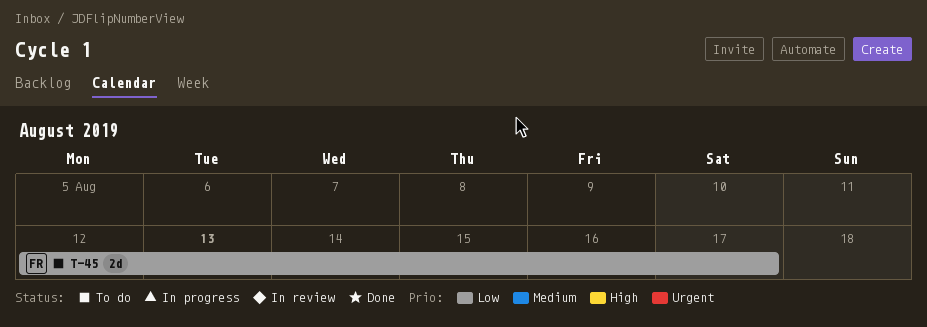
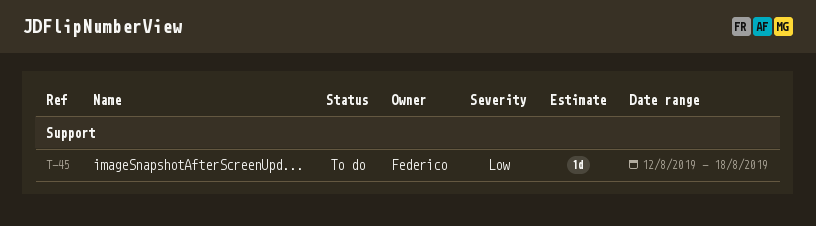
T-45, estimate: 2d -> 1d
T-45, due: Aug 17 -> Aug 18

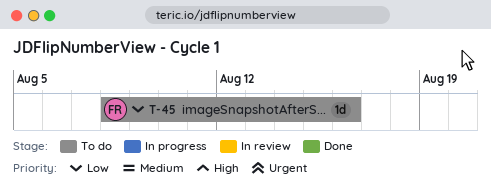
T-45, start: Aug 12 -> Aug 8
T-45, due: Aug 18 -> Aug 16

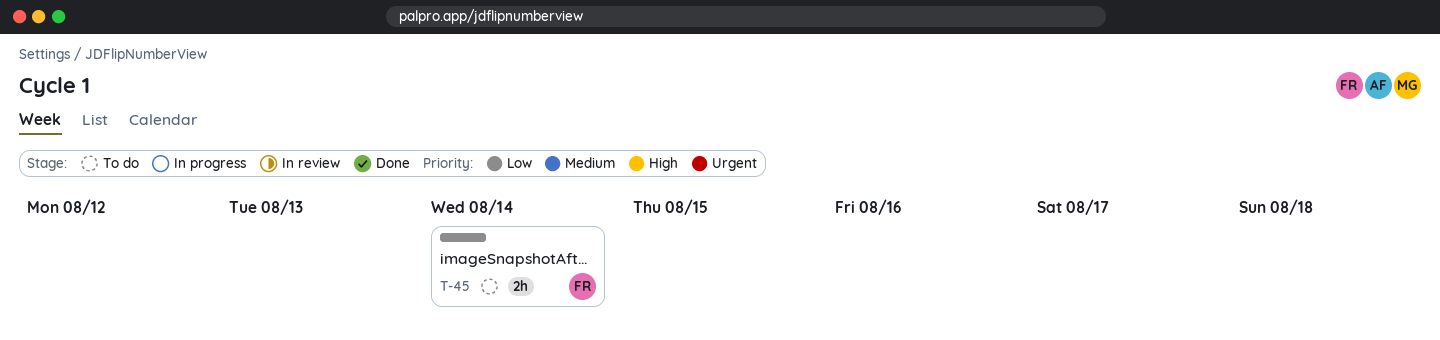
T-45, estimate: 1d -> 2h
T-45, due: Aug 16 -> Aug 14

